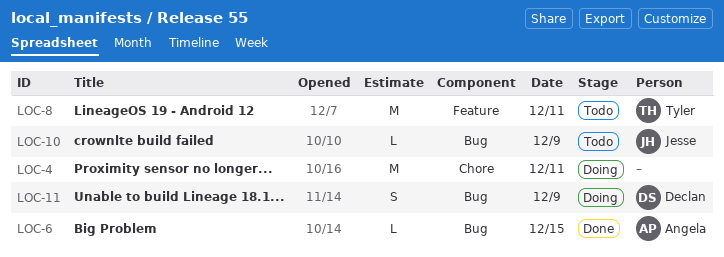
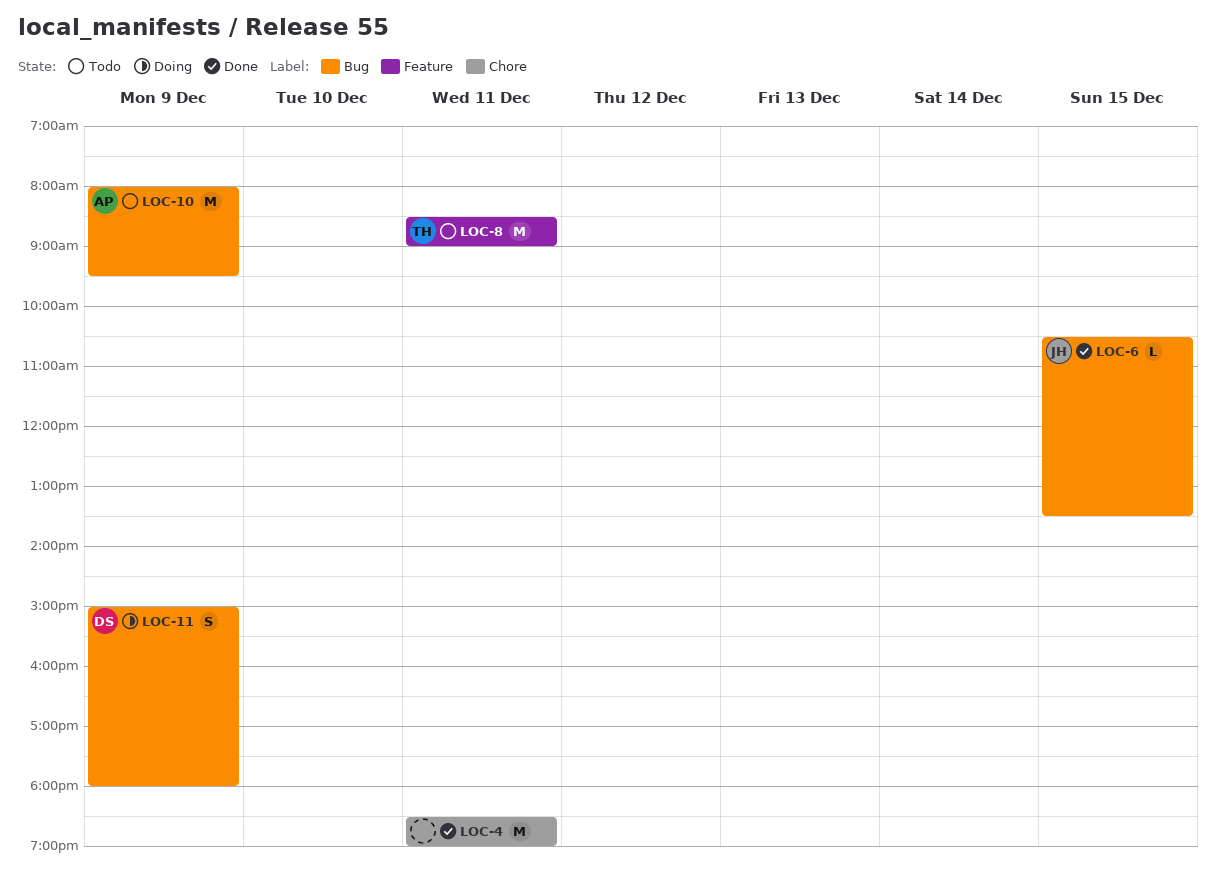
LOC-4, status: Doing -> Done
LOC-6, owner: Angela -> Jesse
LOC-10, owner: Jesse -> Angela
LOC-10, estimate: L -> M

